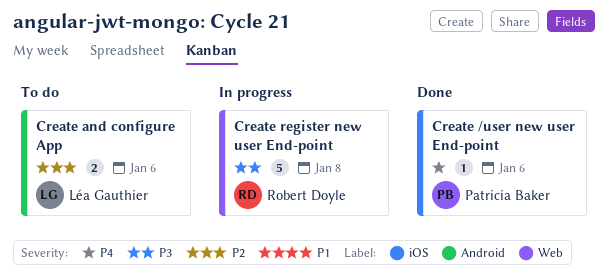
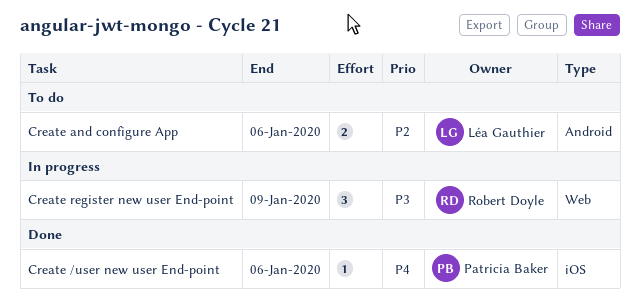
Create register new user End-point, estimate: 5 -> 3
Create register new user End-point, due: Jan 8 -> Jan 9

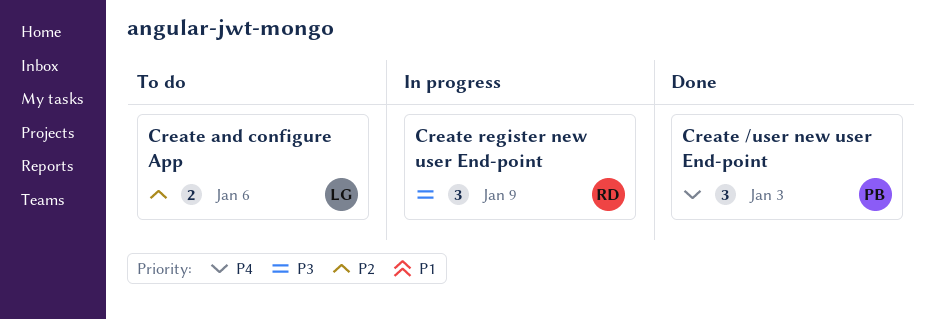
Create /user new user End-point, estimate: 1 -> 3
Create /user new user End-point, due: Jan 6 -> Jan 3

